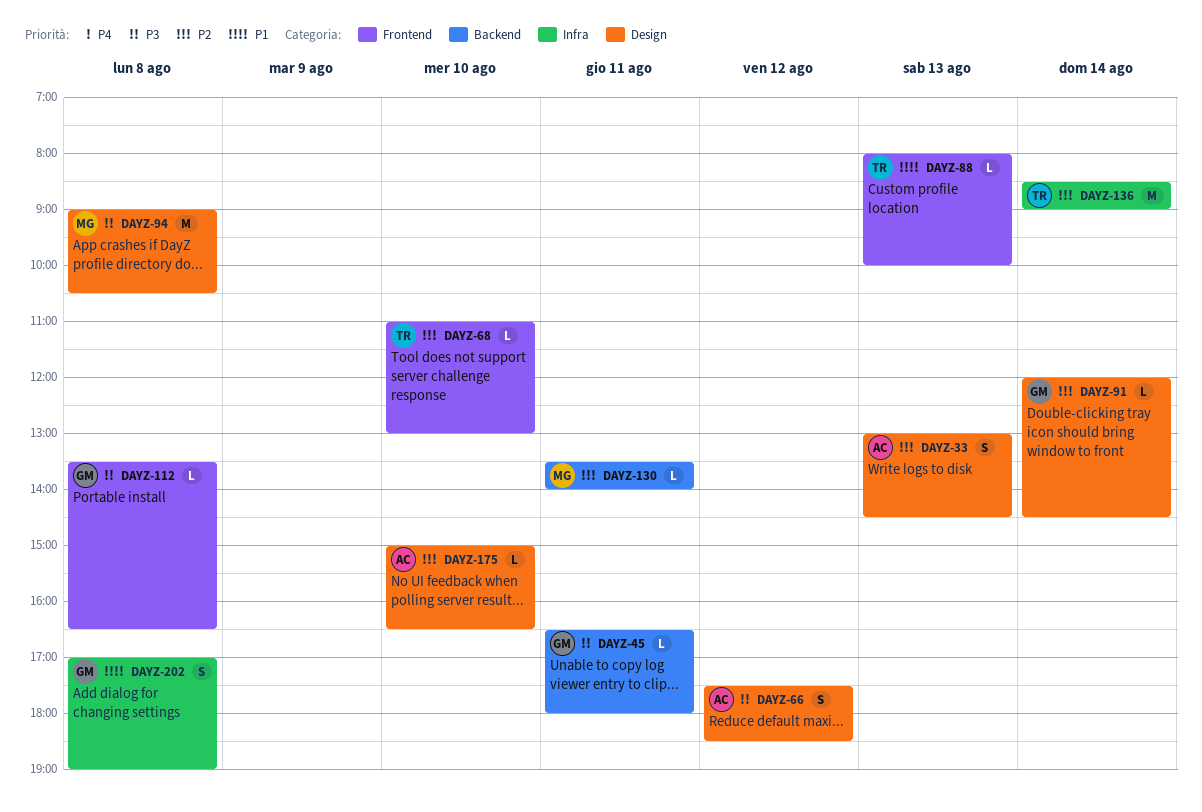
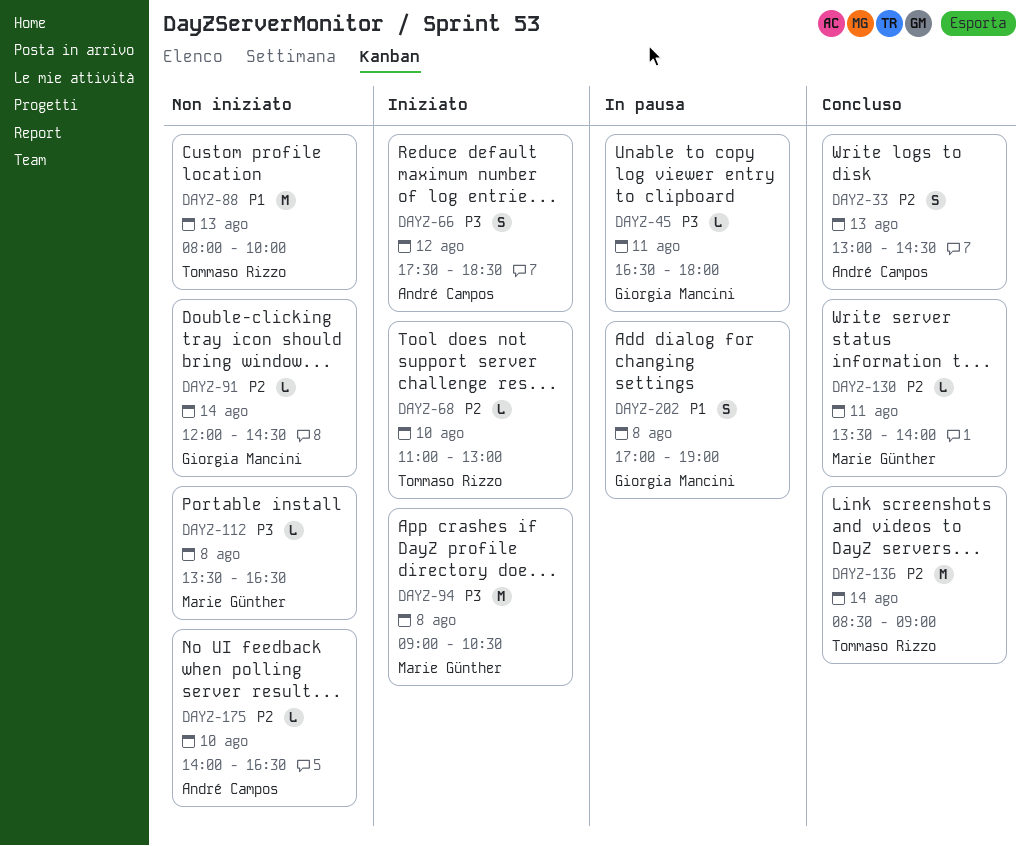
DAYZ-88, estimate: L -> M
DAYZ-112, owner: Giorgia Mancini -> Marie Günther
DAYZ-175, begins: 15:00 -> 14:00

